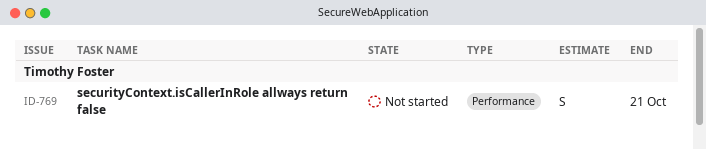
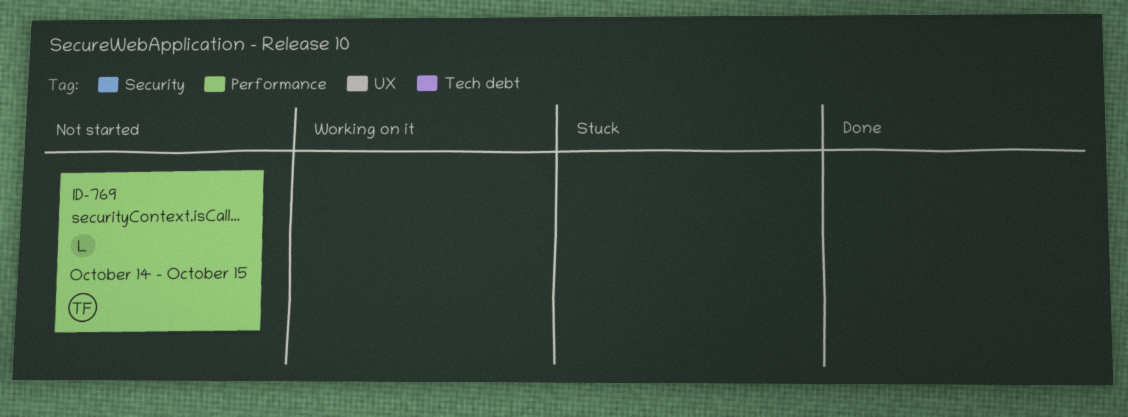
ID-769, estimate: S -> L
ID-769, due: Oct 21 -> Oct 15

